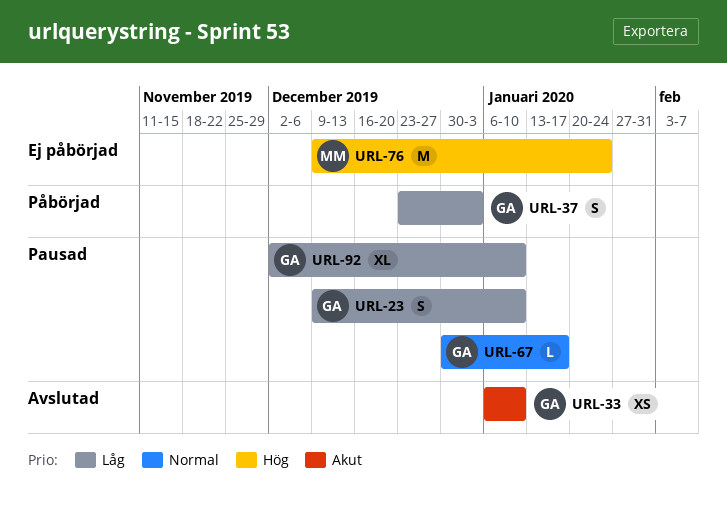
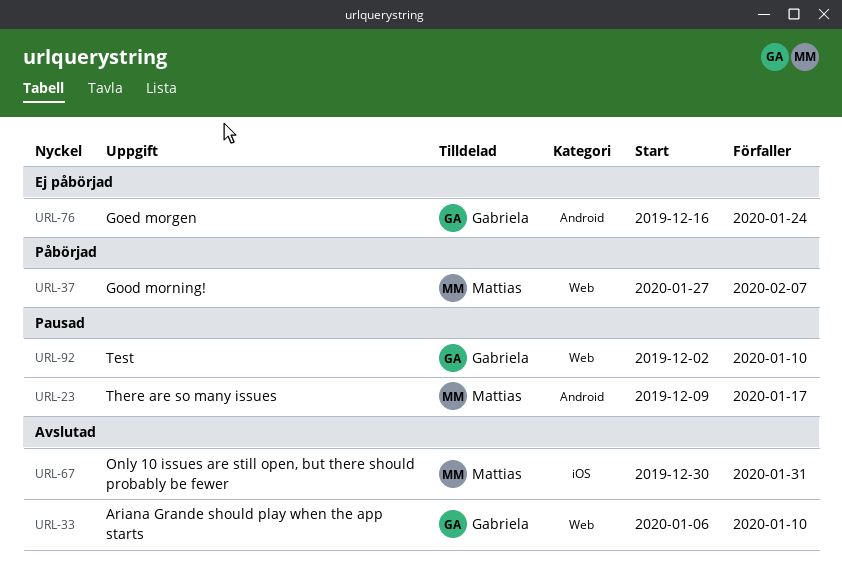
URL-23, owner: Gabriela -> Mattias
URL-23, due: Jan 10 -> Jan 17
URL-37, owner: Gabriela -> Mattias
URL-37, start: Dec 23 -> Jan 27
URL-37, due: Jan 3 -> Feb 7
URL-67, status: Pausad -> Avslutad
URL-67, owner: Gabriela -> Mattias
URL-67, due: Jan 17 -> Jan 31
URL-76, owner: Mattias -> Gabriela
URL-76, start: Dec 9 -> Dec 16

